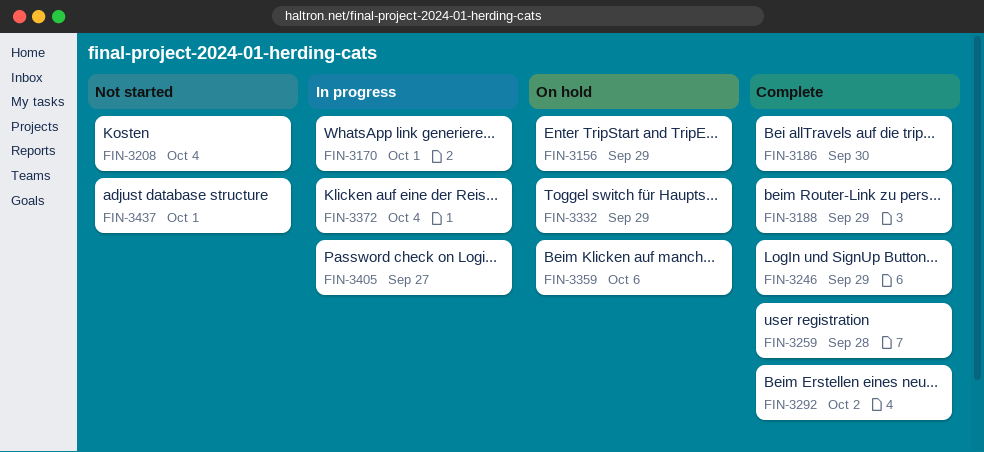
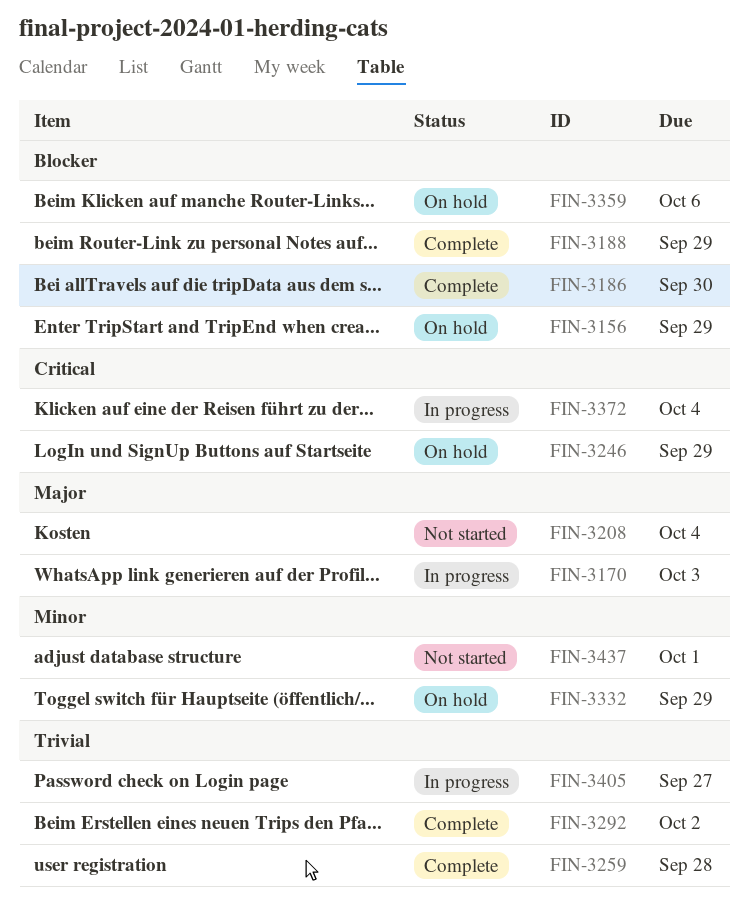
FIN-3170, due: Oct 1 -> Oct 3
FIN-3246, status: Complete -> On hold

